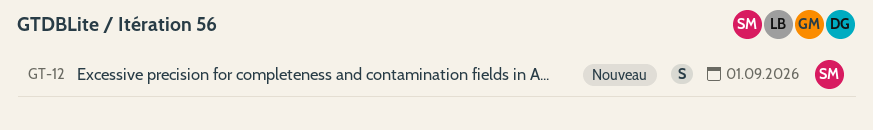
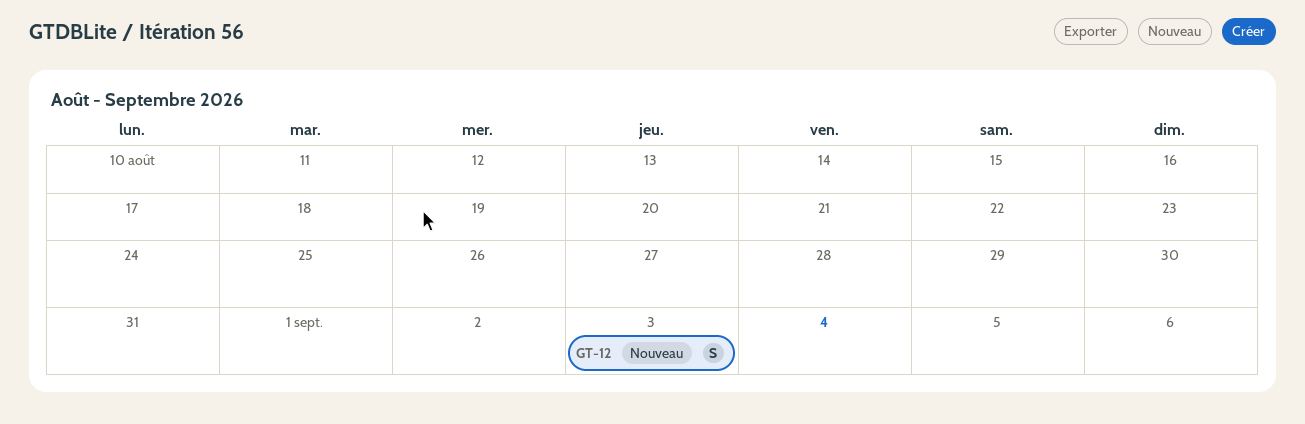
GT-12, due: Sep 1 -> Sep 3

